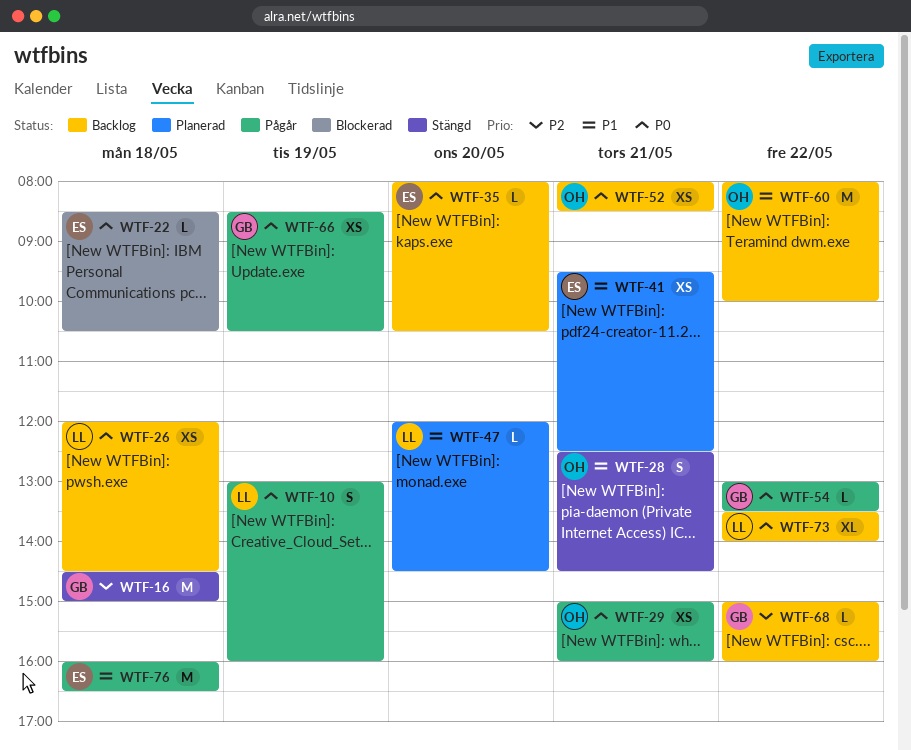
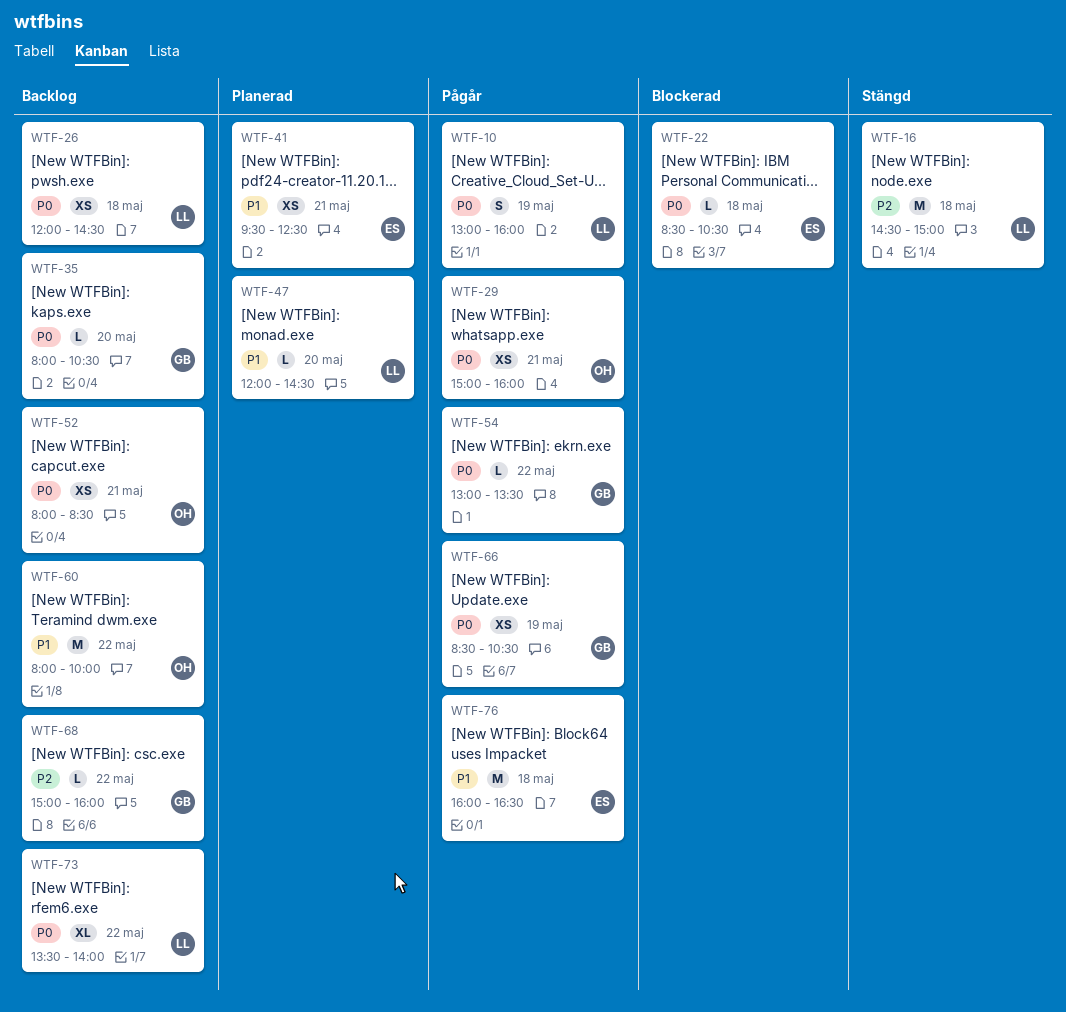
WTF-16, owner: GB -> LL
WTF-28: present -> none
WTF-35, owner: ES -> GB

